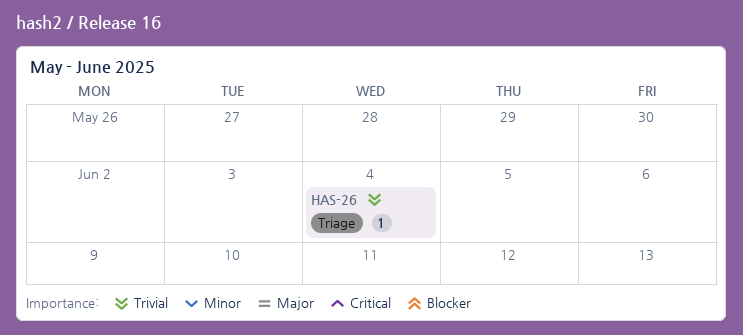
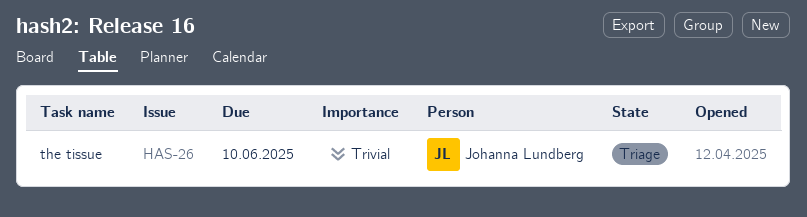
HAS-26, due: Jun 4 -> Jun 10

